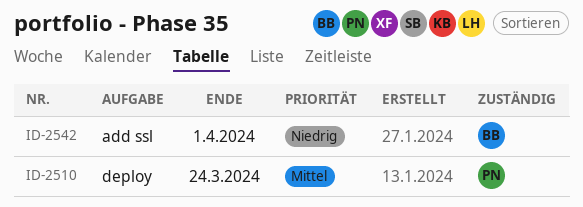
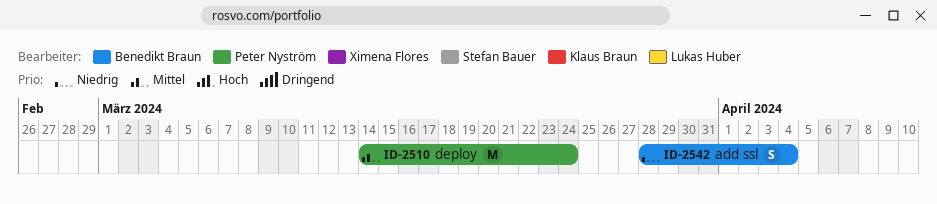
ID-2542, due: Apr 1 -> Apr 4

